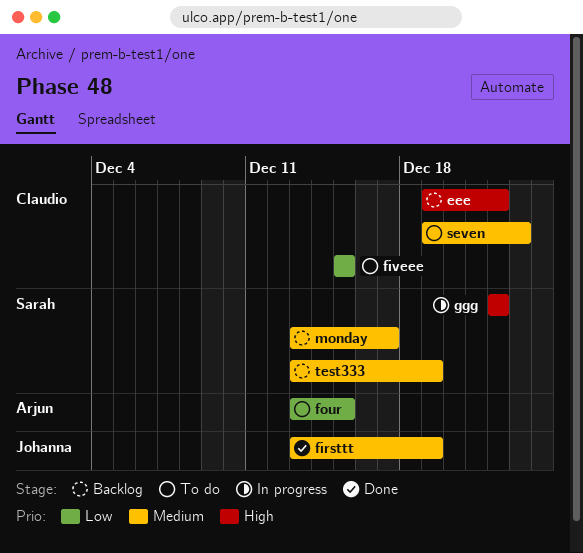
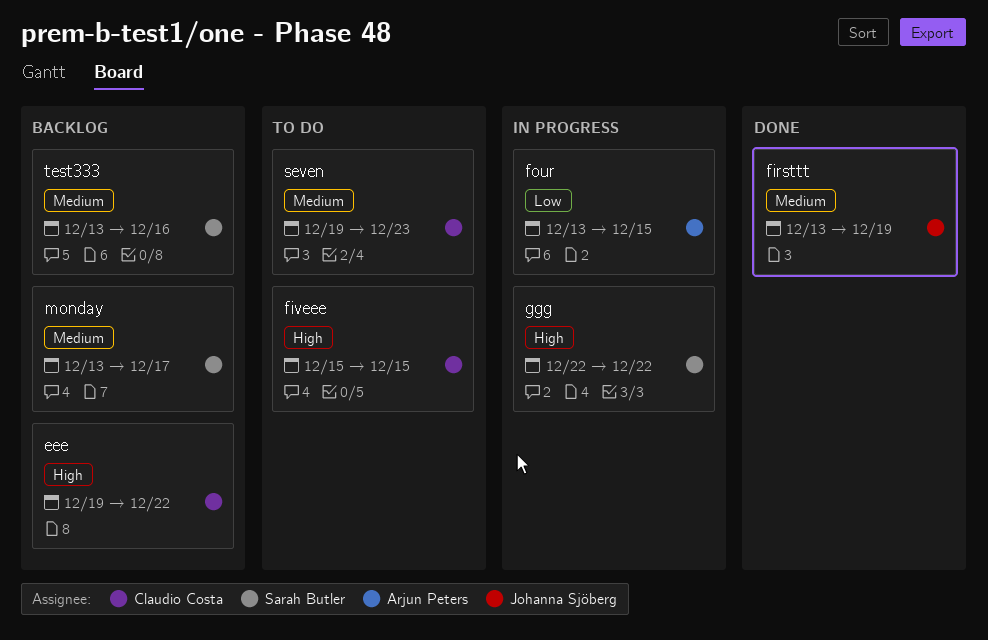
fiveee, priority: Low -> High
four, status: To do -> In progress
test333, due: Dec 19 -> Dec 16

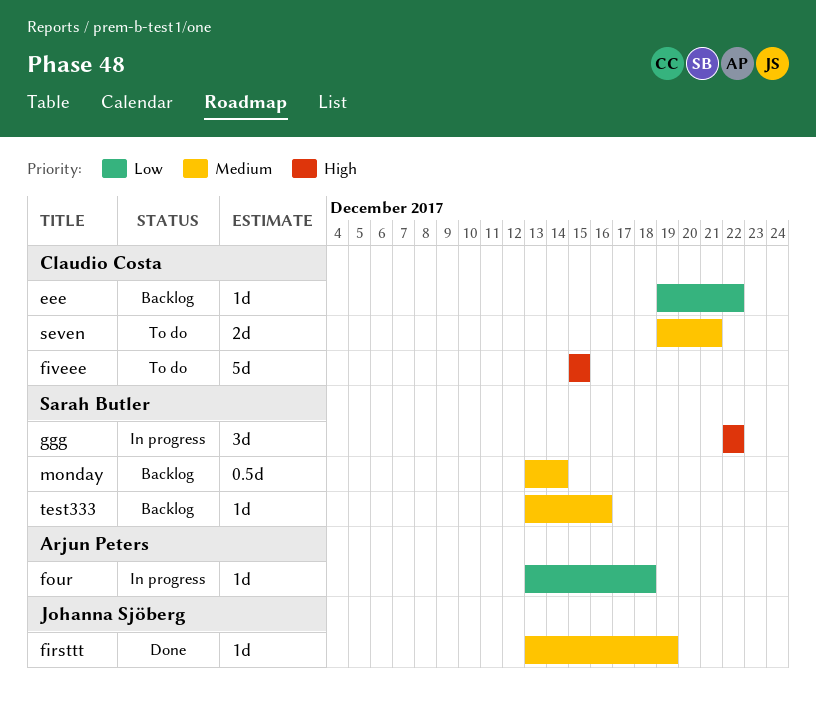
eee, priority: High -> Low
four, due: Dec 15 -> Dec 18
monday, due: Dec 17 -> Dec 14
seven, due: Dec 23 -> Dec 21

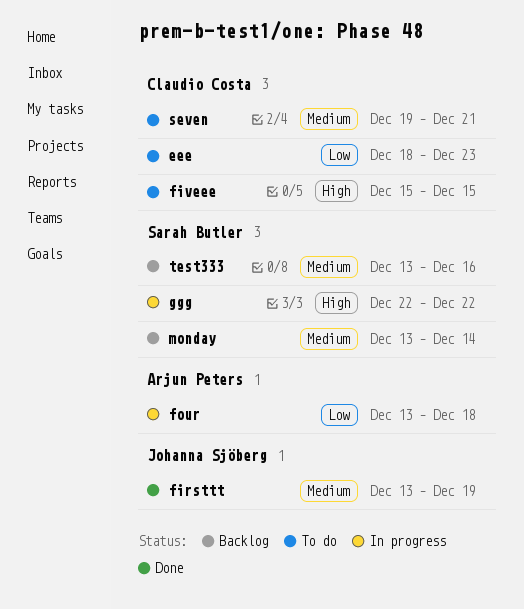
eee, status: Backlog -> To do
eee, start: Dec 19 -> Dec 18
eee, due: Dec 22 -> Dec 23

